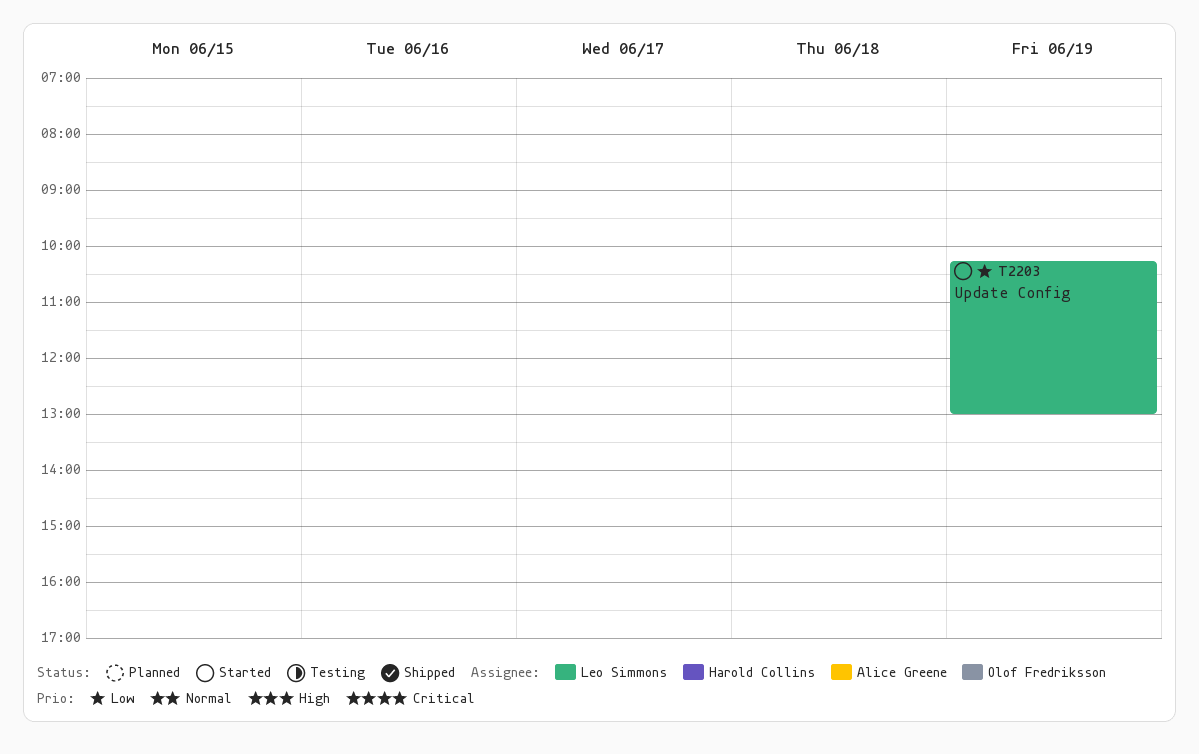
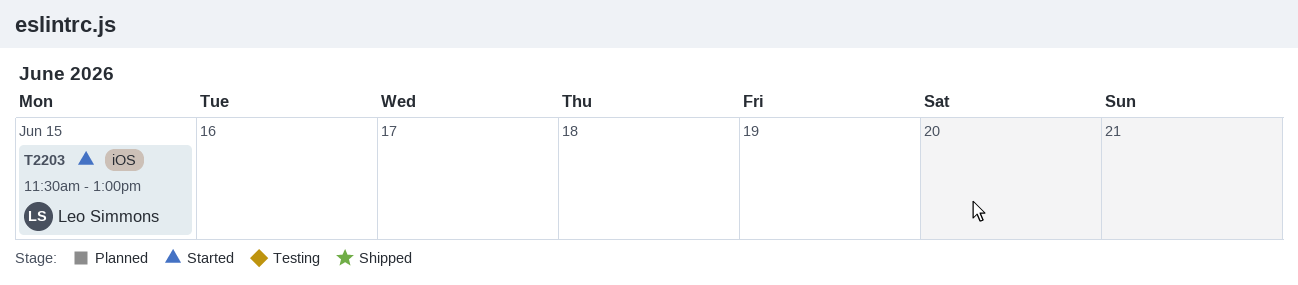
T2203, day: Jun 19 -> Jun 15
T2203, begins: 10:15 -> 11:30

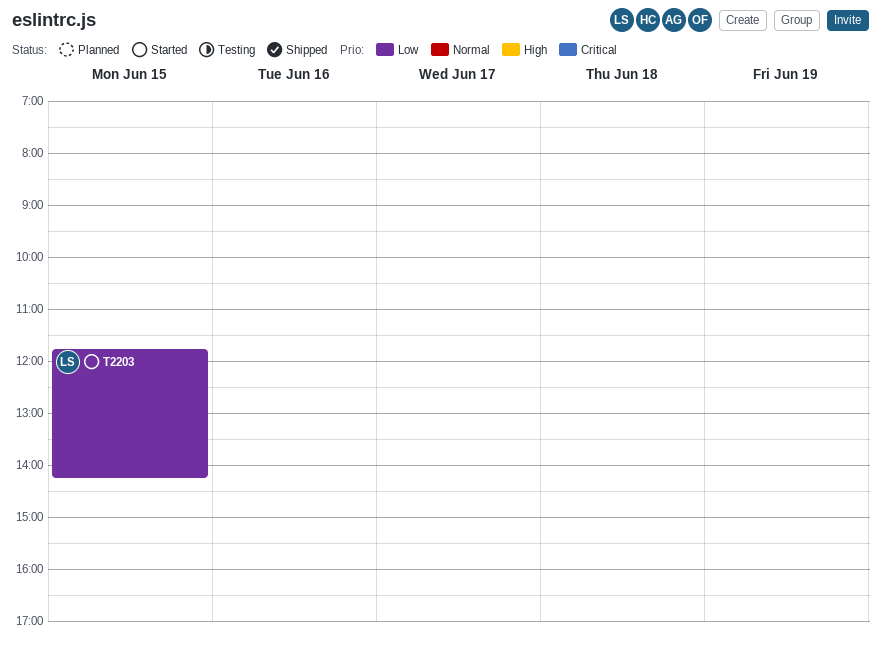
T2203, begins: 11:30 -> 11:45
T2203, ends: 13:00 -> 14:15

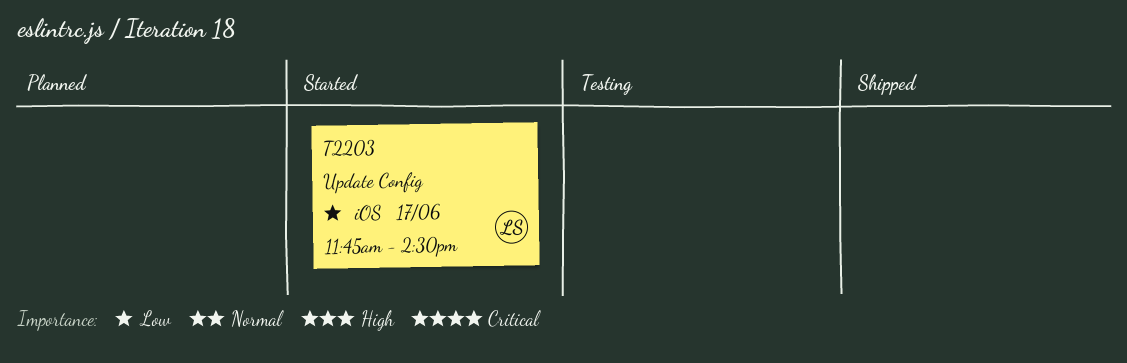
T2203, day: Jun 15 -> Jun 17
T2203, ends: 14:15 -> 14:30

